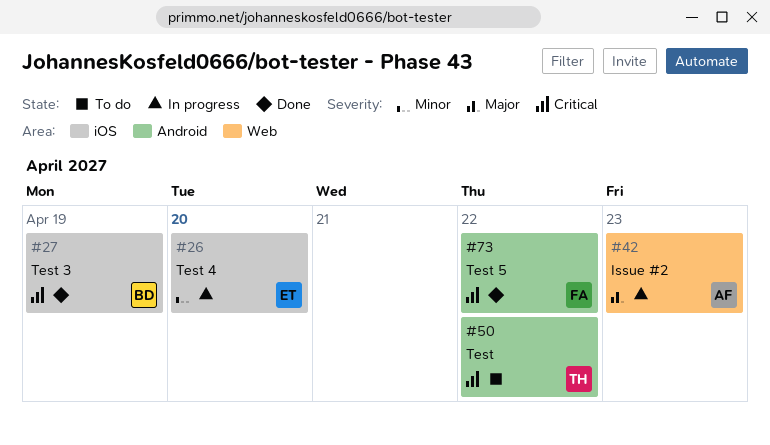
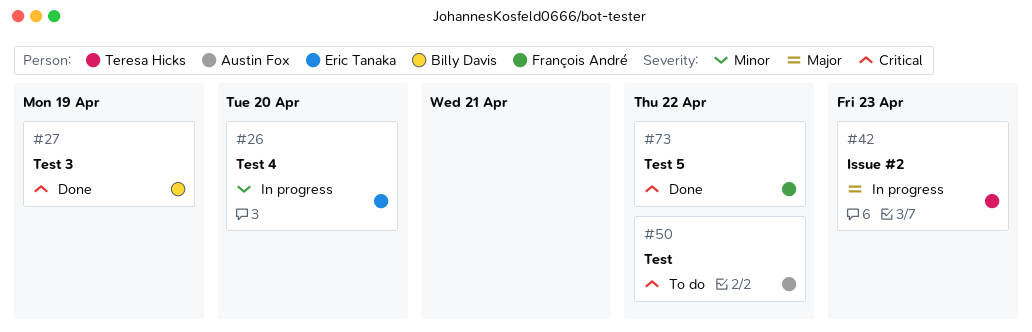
#42, owner: Austin Fox -> Teresa Hicks
#50, owner: Teresa Hicks -> Austin Fox

